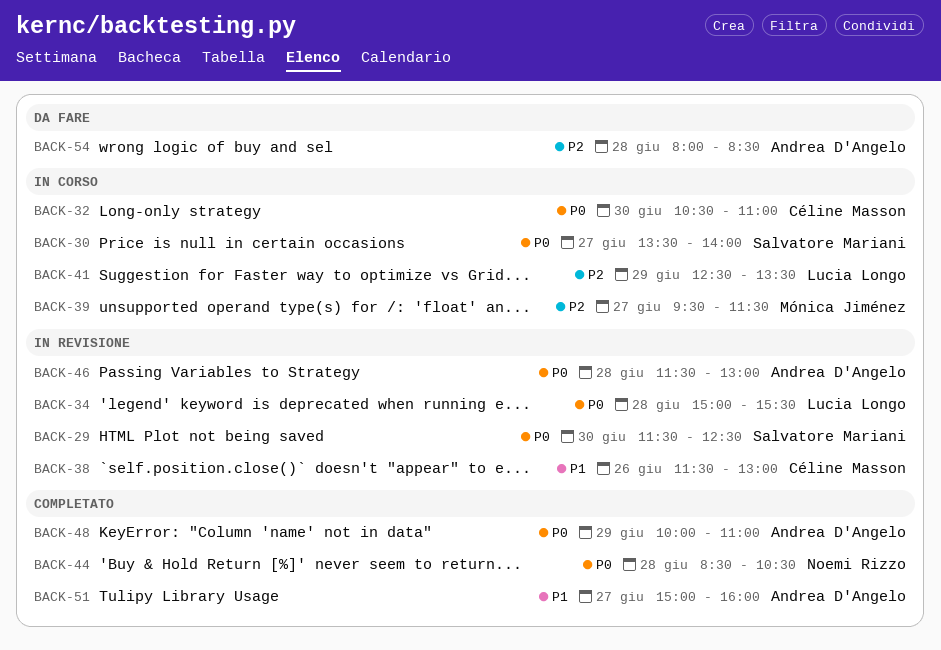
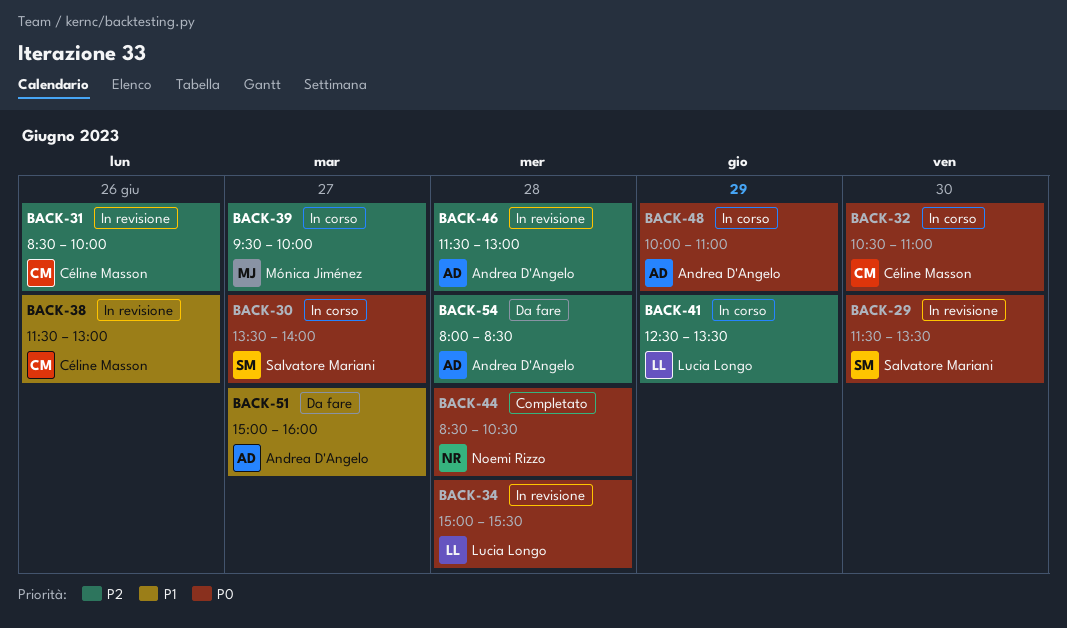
BACK-29, ends: 12:30 -> 13:30
BACK-31: none -> present
BACK-39, ends: 11:30 -> 10:00
BACK-46, priority: P0 -> P2
BACK-48, status: Completato -> In corso
BACK-51, status: Completato -> Da fare

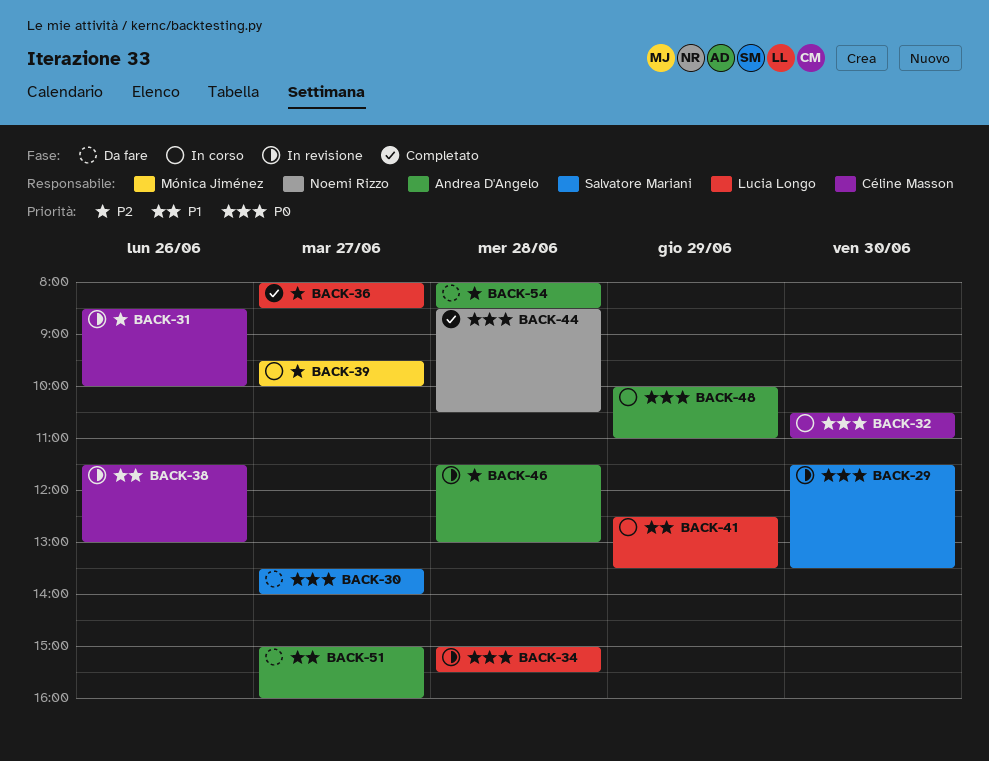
BACK-30, status: In corso -> Da fare
BACK-36: none -> present
BACK-41, priority: P2 -> P1

